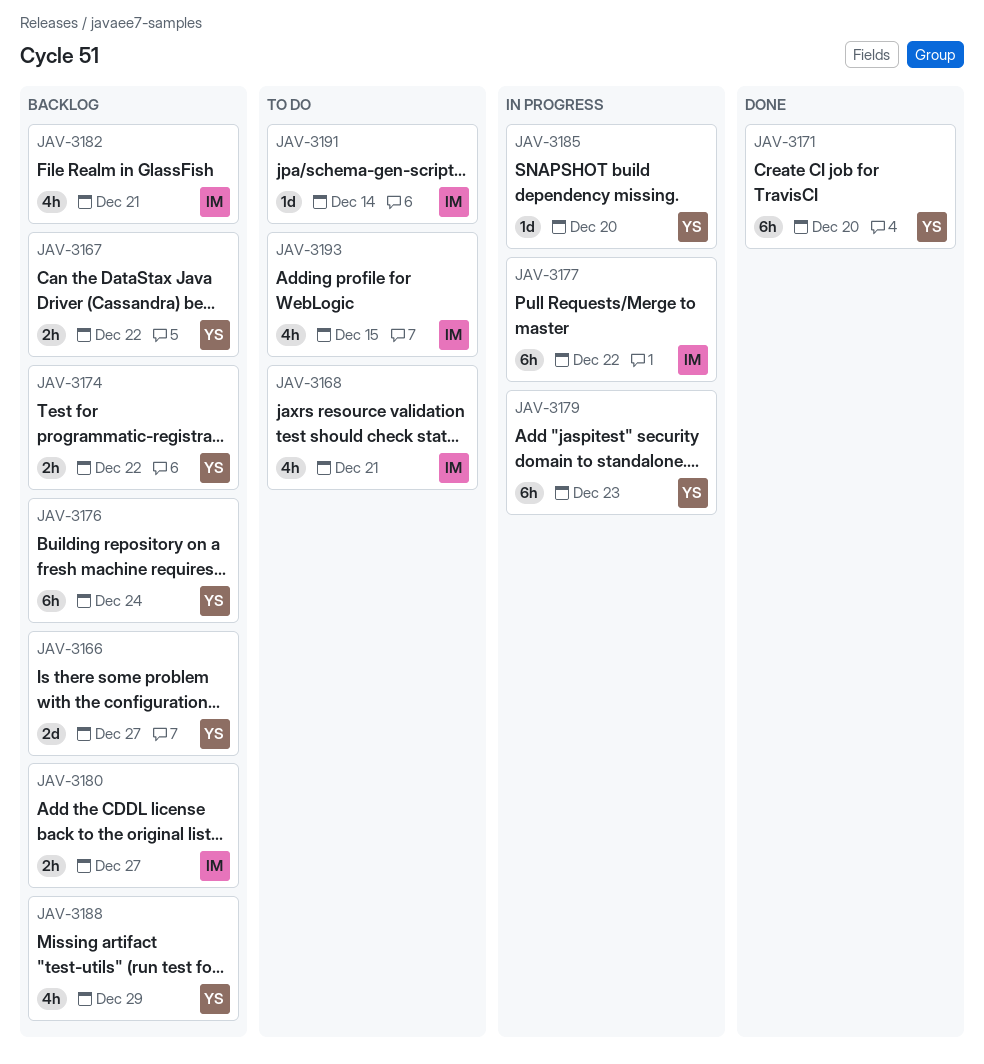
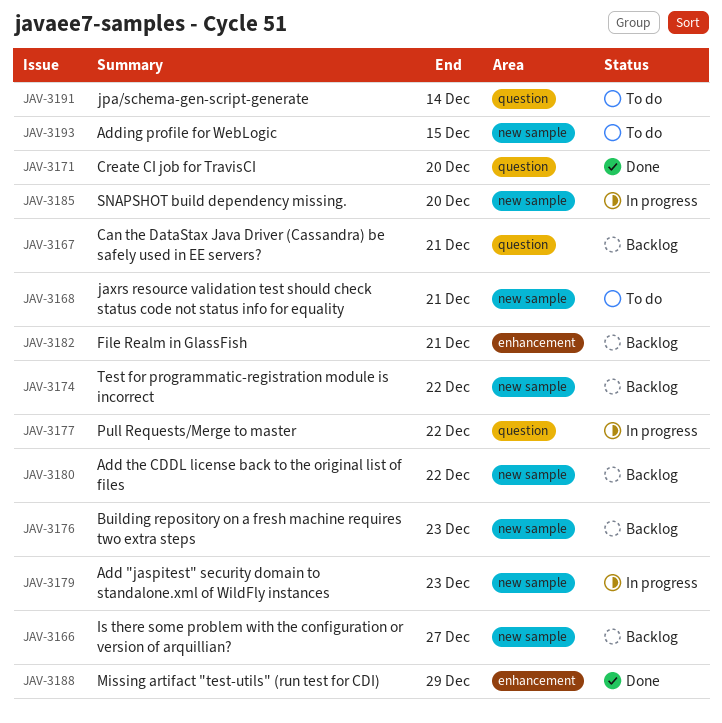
JAV-3167, due: Dec 22 -> Dec 21
JAV-3176, due: Dec 24 -> Dec 23
JAV-3180, due: Dec 27 -> Dec 22
JAV-3188, status: Backlog -> Done

